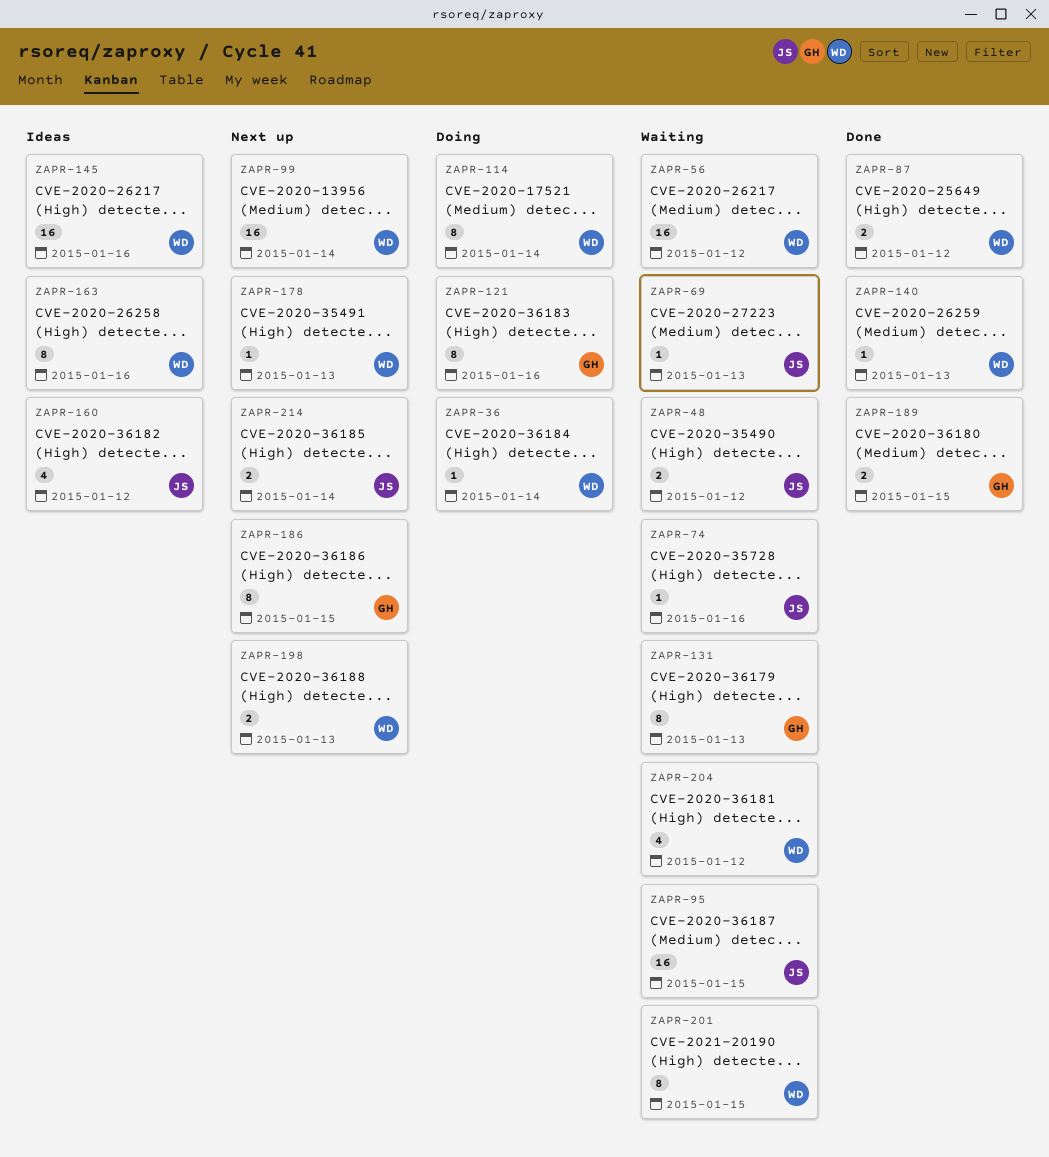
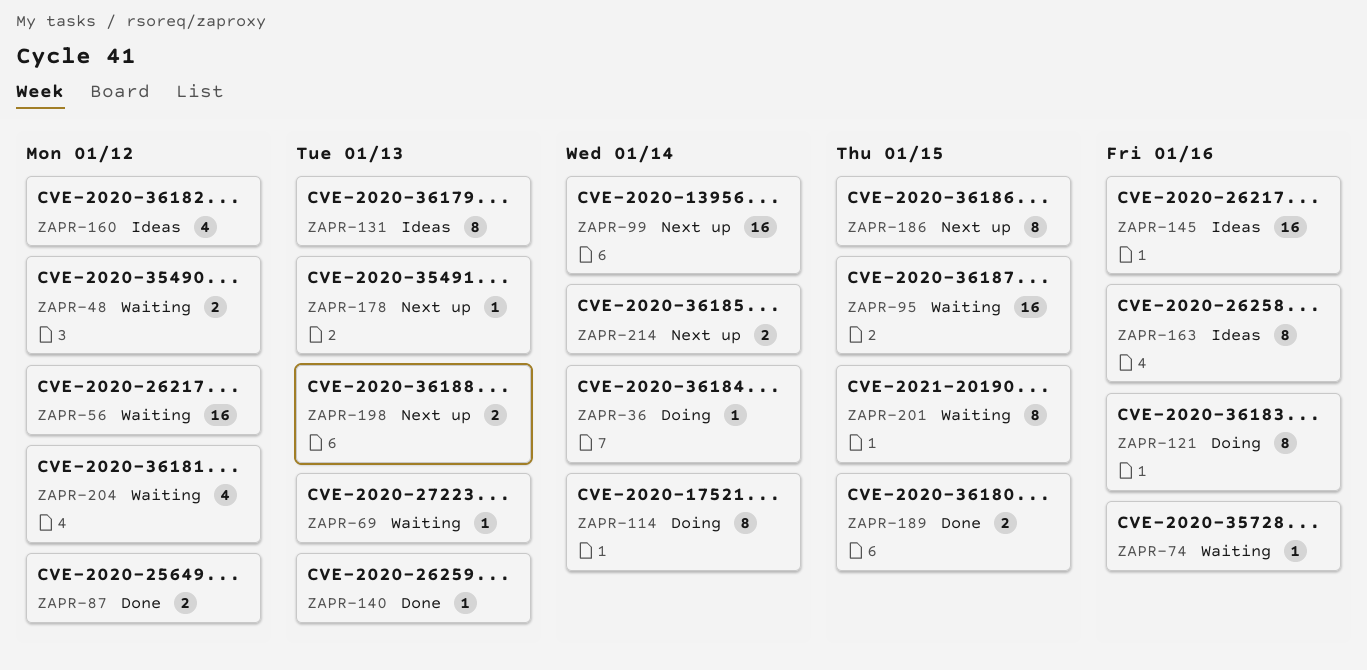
ZAPR-131, status: Waiting -> Ideas

